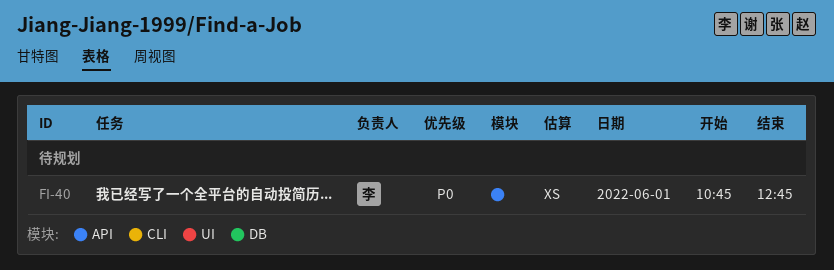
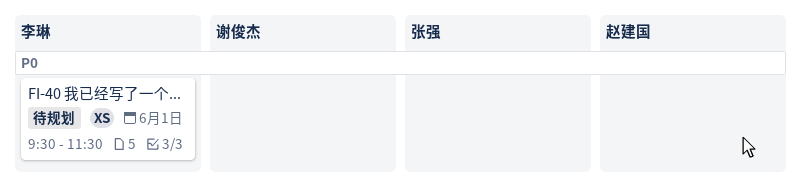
FI-40, begins: 10:45 -> 09:30
FI-40, ends: 12:45 -> 11:30

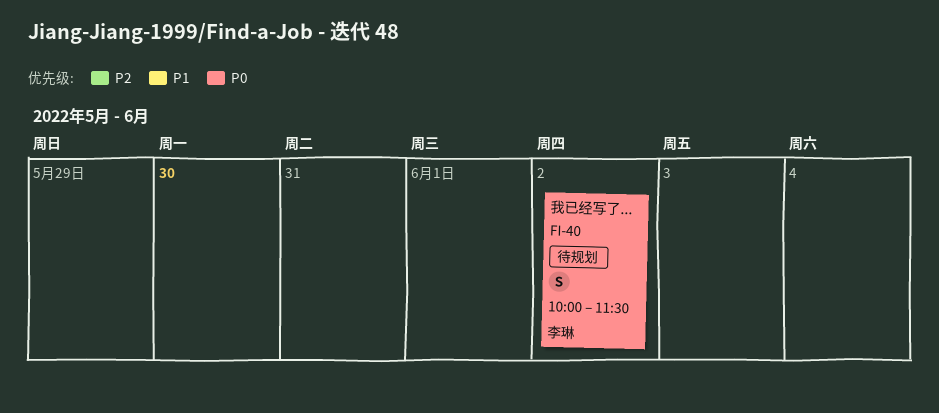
FI-40, estimate: XS -> S
FI-40, day: Jun 1 -> Jun 2
FI-40, begins: 09:30 -> 10:00

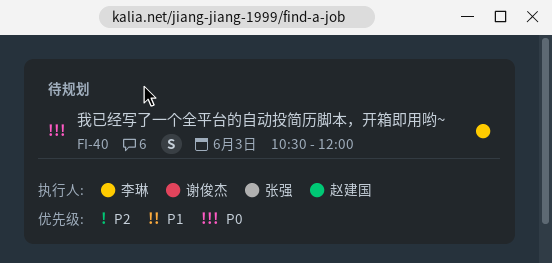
FI-40, day: Jun 2 -> Jun 3
FI-40, begins: 10:00 -> 10:30
FI-40, ends: 11:30 -> 12:00

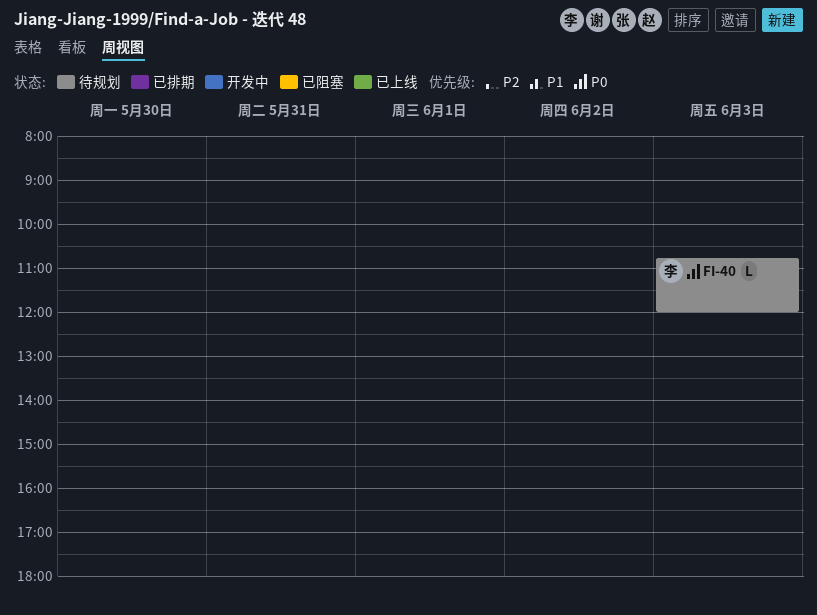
FI-40, estimate: S -> L
FI-40, begins: 10:30 -> 10:45

